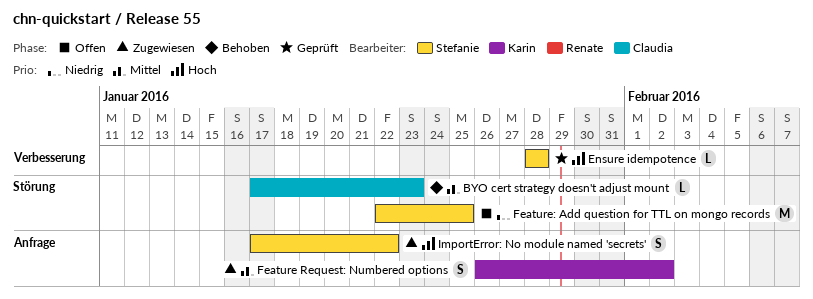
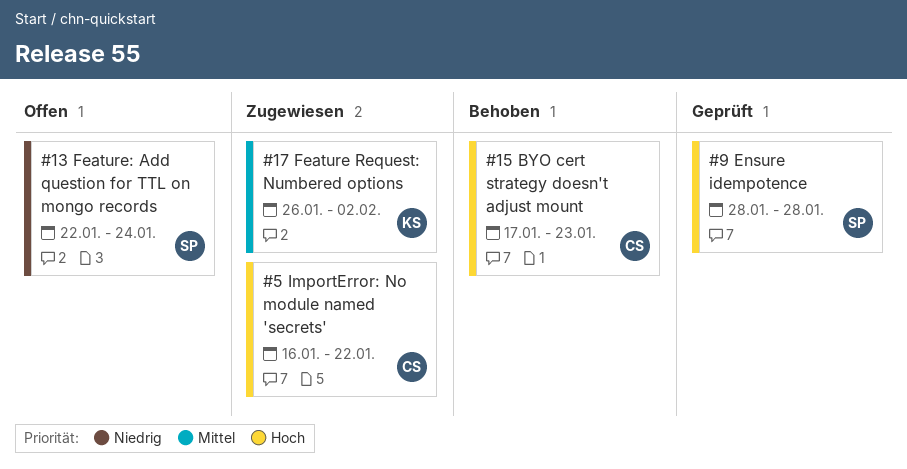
BYO cert strategy doesn't adjust mount, priority: Mittel -> Hoch
Feature: Add question for TTL on mongo records, due: Jan 25 -> Jan 24
ImportError: No module named 'secrets', owner: Stefanie -> Claudia
ImportError: No module named 'secrets', start: Jan 17 -> Jan 16

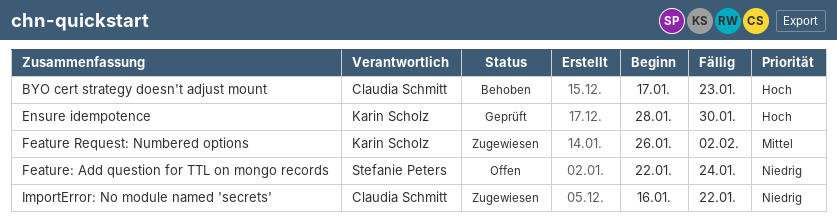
Ensure idempotence, owner: Stefanie Peters -> Karin Scholz
Ensure idempotence, due: Jan 28 -> Jan 30
ImportError: No module named 'secrets', priority: Hoch -> Niedrig

